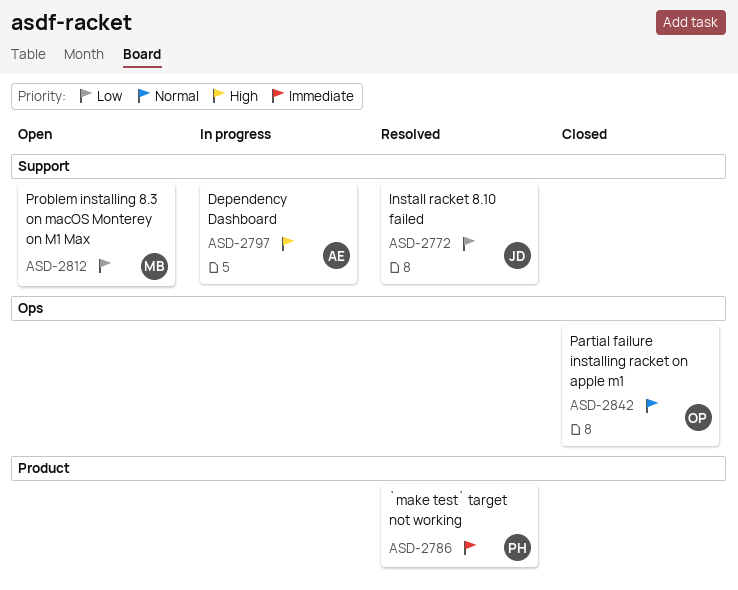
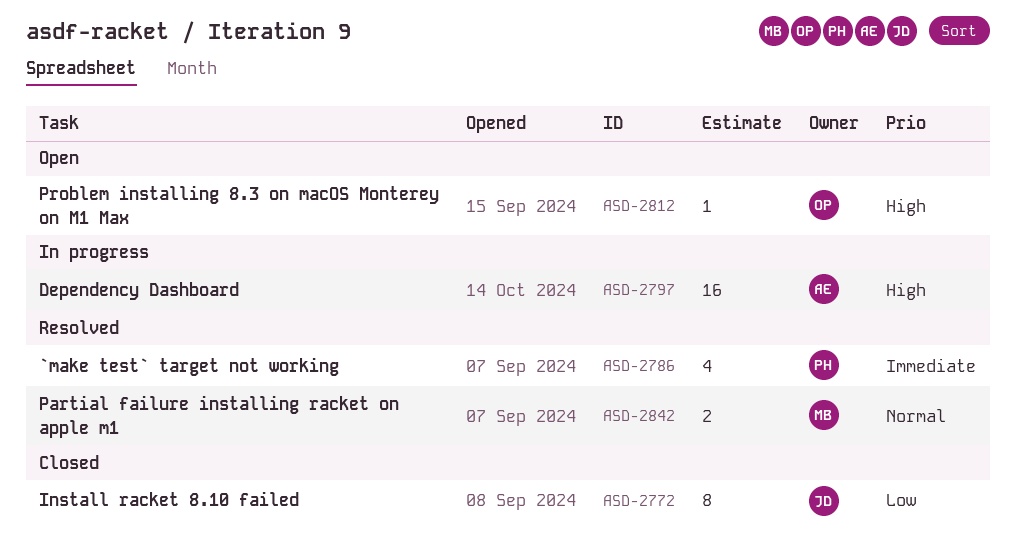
ASD-2772, status: Resolved -> Closed
ASD-2812, owner: MB -> OP
ASD-2812, priority: Low -> High
ASD-2842, status: Closed -> Resolved
ASD-2842, owner: OP -> MB

